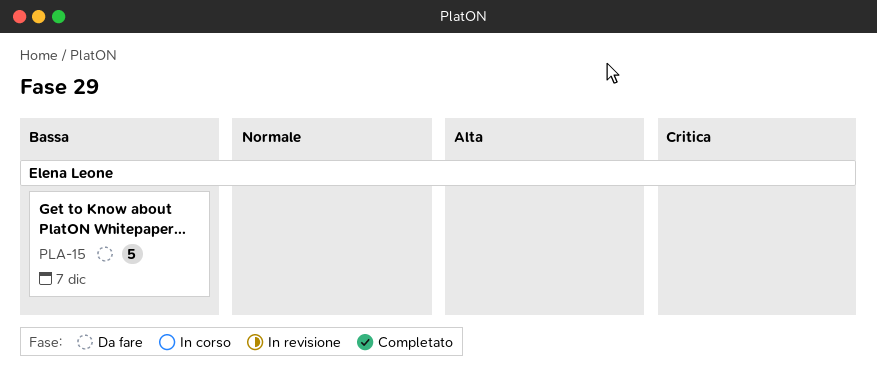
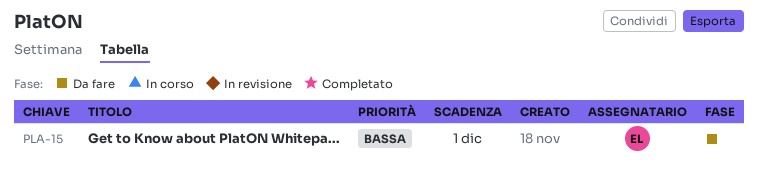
PLA-15, due: Dec 7 -> Dec 1

